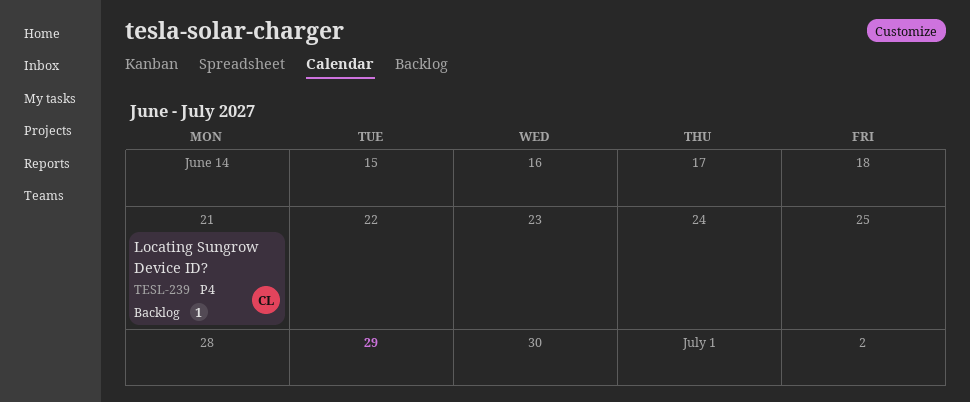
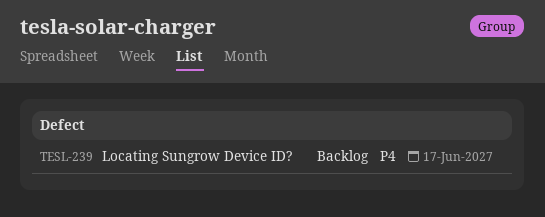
TESL-239, due: Jun 21 -> Jun 17

